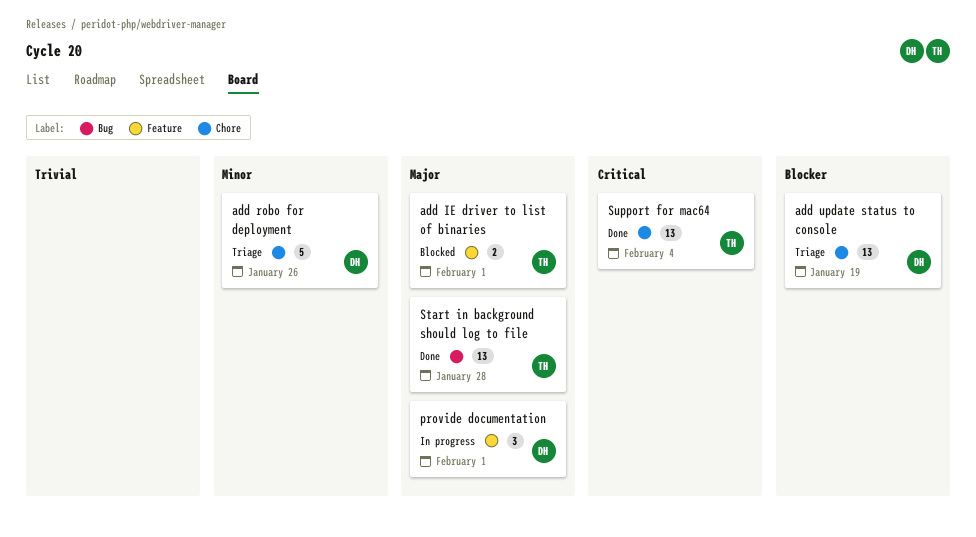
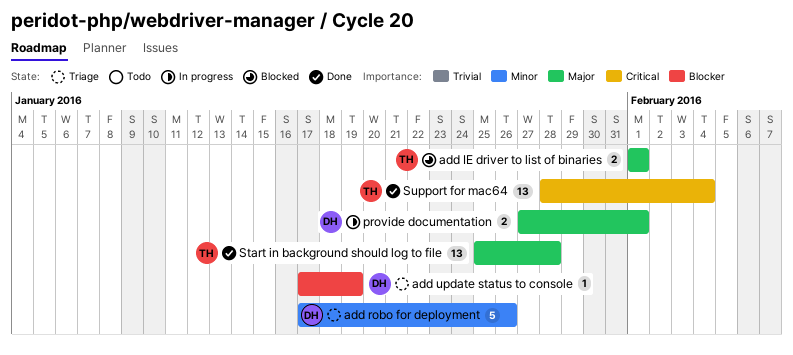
add update status to console, estimate: 13 -> 1
provide documentation, estimate: 3 -> 2

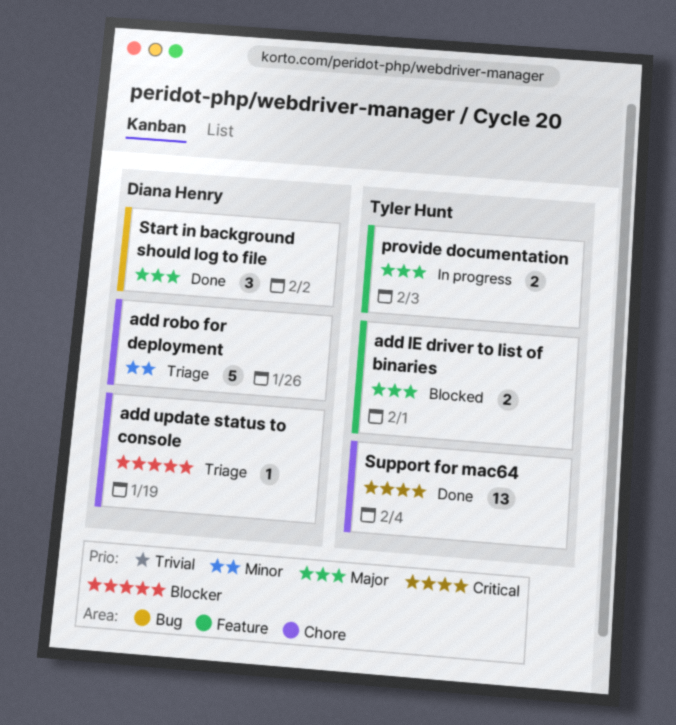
provide documentation, owner: Diana Henry -> Tyler Hunt
provide documentation, due: Feb 1 -> Feb 3
Start in background should log to file, owner: Tyler Hunt -> Diana Henry
Start in background should log to file, estimate: 13 -> 3
Start in background should log to file, due: Jan 28 -> Feb 2

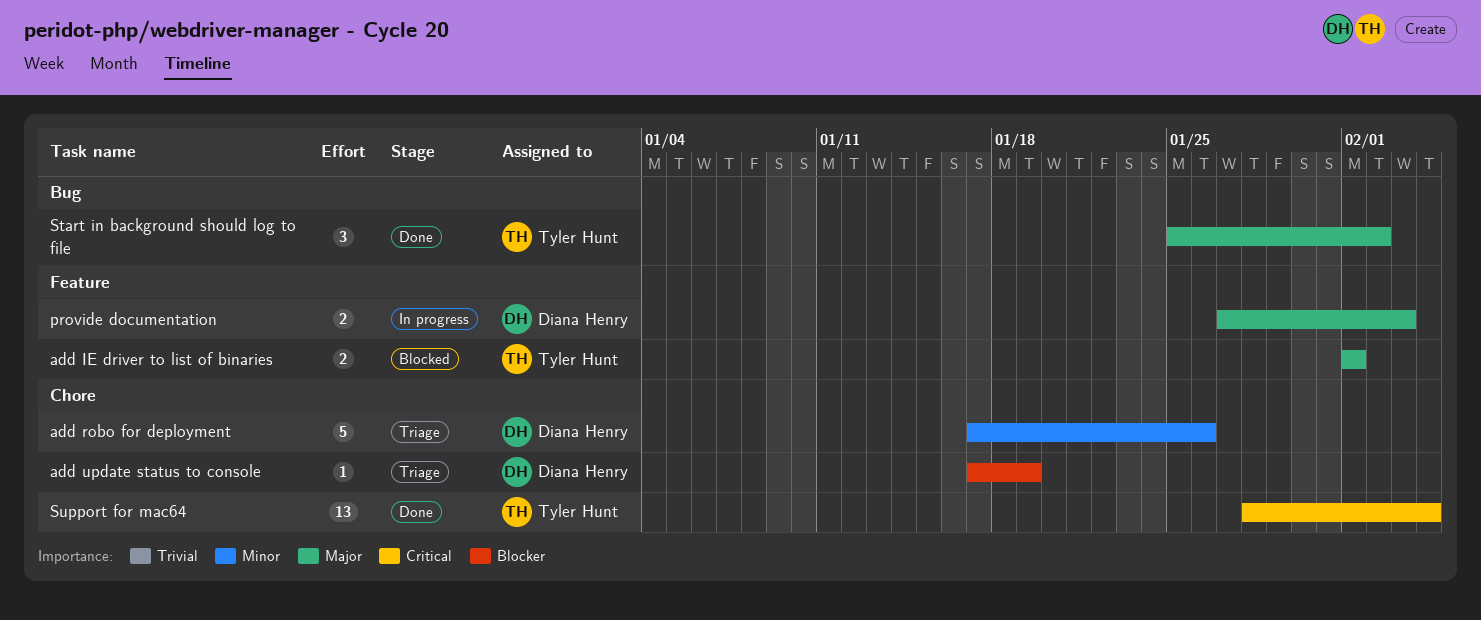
provide documentation, owner: Tyler Hunt -> Diana Henry
Start in background should log to file, owner: Diana Henry -> Tyler Hunt

